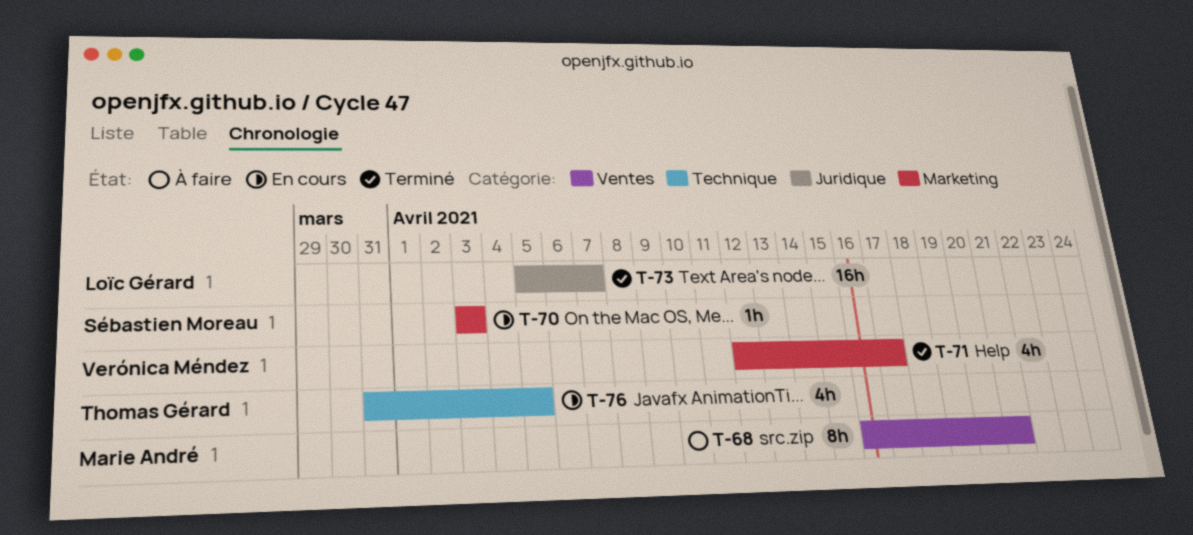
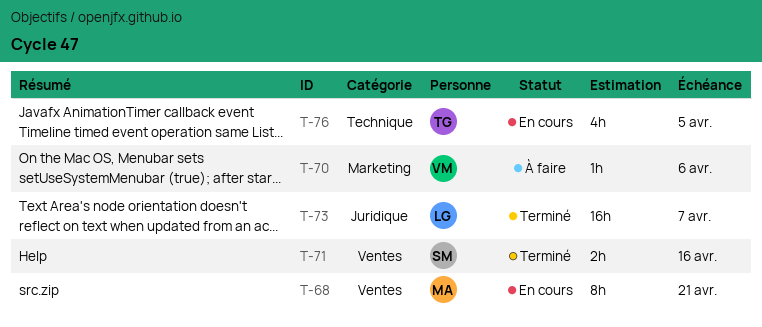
T-68, status: À faire -> En cours
T-70, status: En cours -> À faire
T-70, owner: Sébastien Moreau -> Verónica Méndez
T-70, due: Apr 3 -> Apr 6
T-71, owner: Verónica Méndez -> Sébastien Moreau
T-71, label: Marketing -> Ventes
T-71, estimate: 4h -> 2h
T-71, due: Apr 17 -> Apr 16

